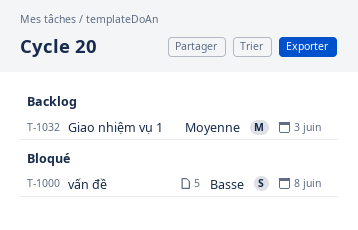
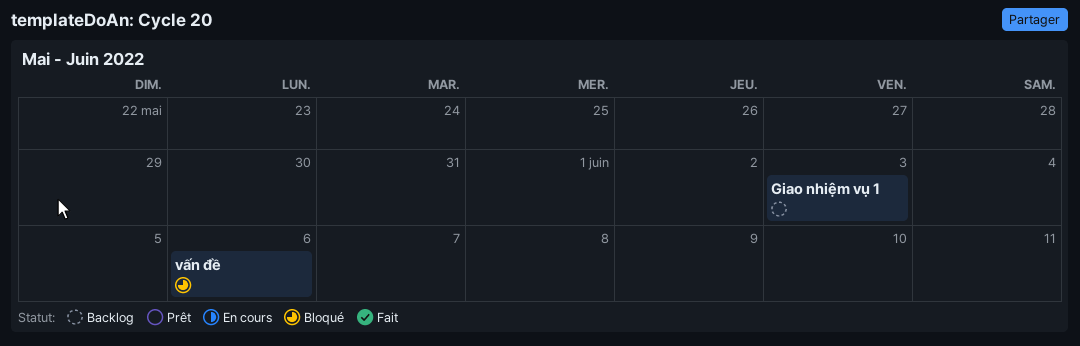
vấn đề, due: Jun 8 -> Jun 6

